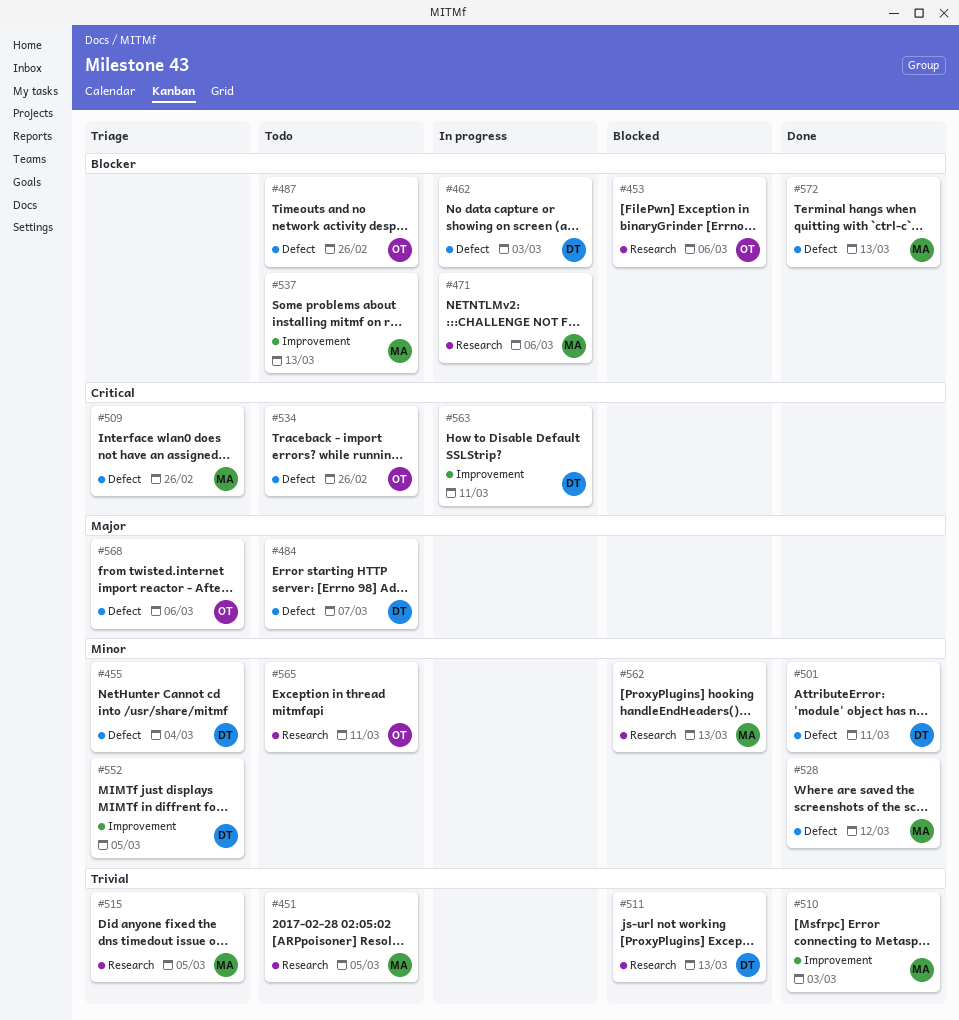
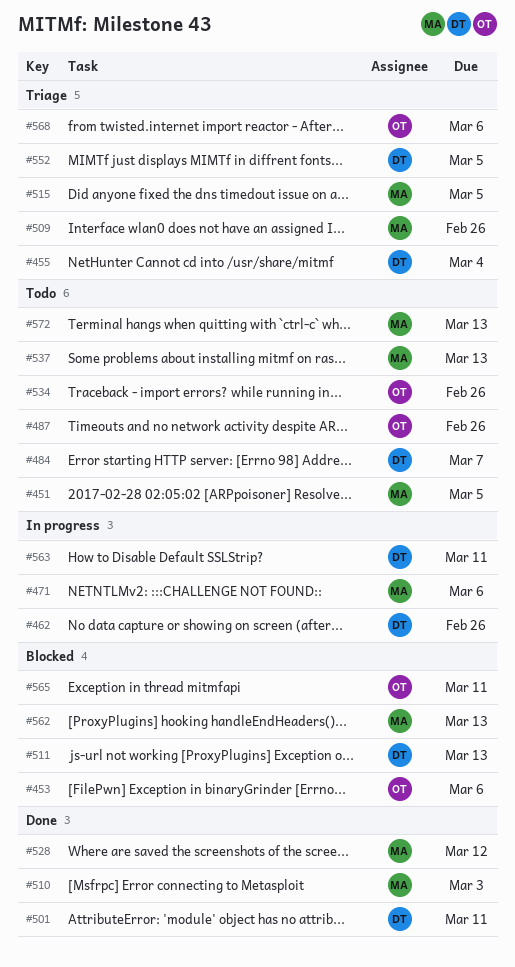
#462, due: Mar 3 -> Feb 26
#565, status: Todo -> Blocked
#572, status: Done -> Todo

